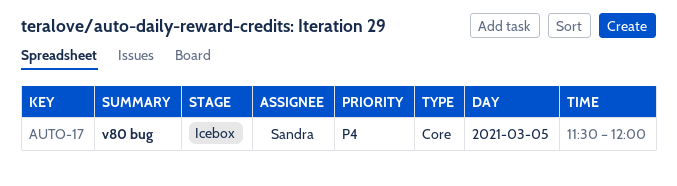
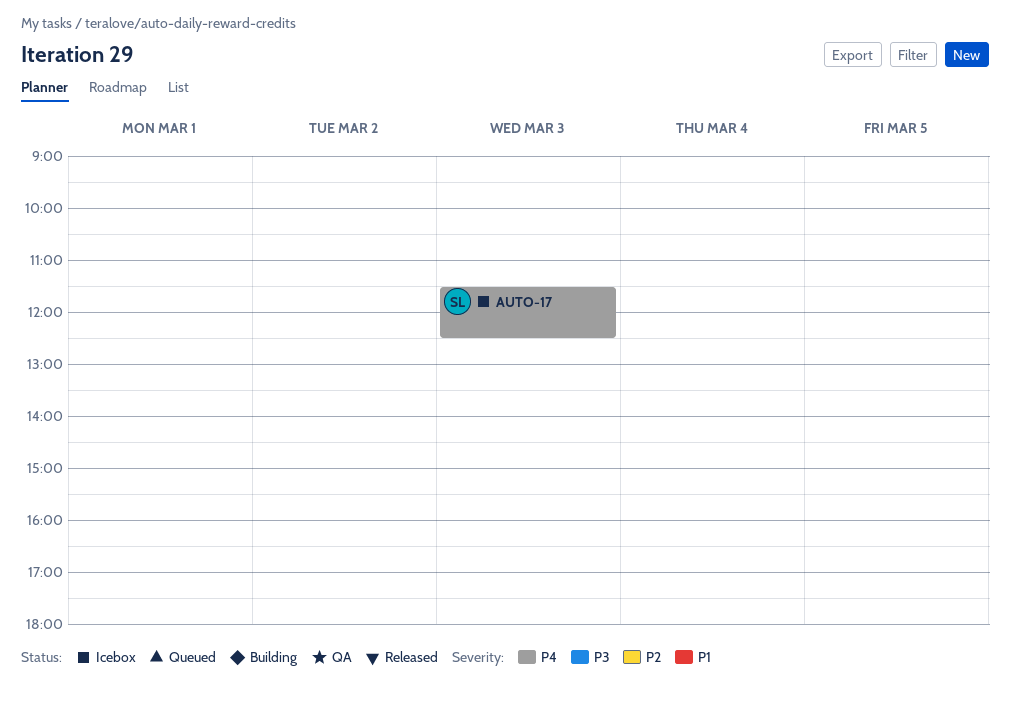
AUTO-17, day: Mar 5 -> Mar 3
AUTO-17, ends: 12:00 -> 12:30

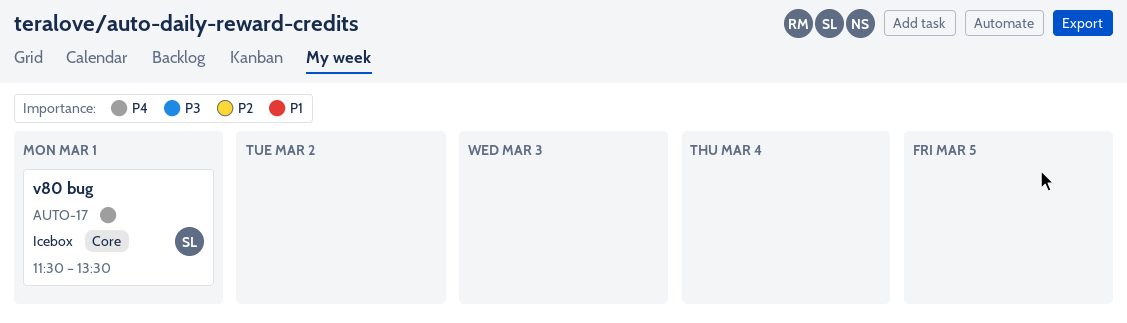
AUTO-17, day: Mar 3 -> Mar 1
AUTO-17, ends: 12:30 -> 13:30

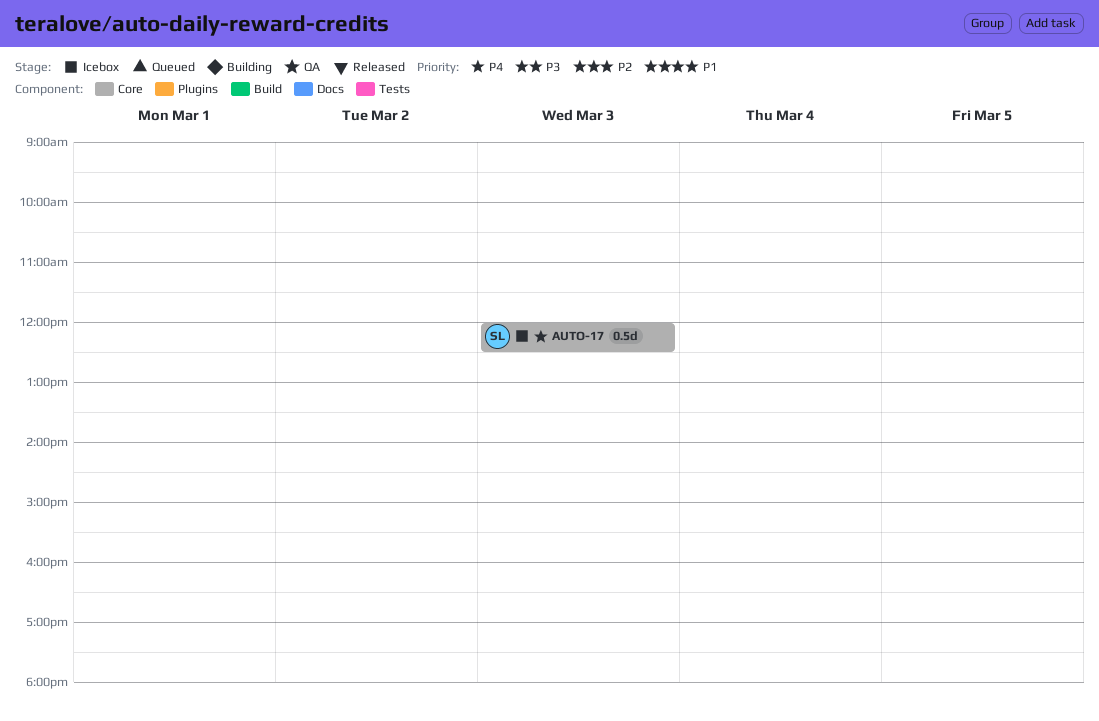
AUTO-17, day: Mar 1 -> Mar 3
AUTO-17, begins: 11:30 -> 12:00
AUTO-17, ends: 13:30 -> 12:30

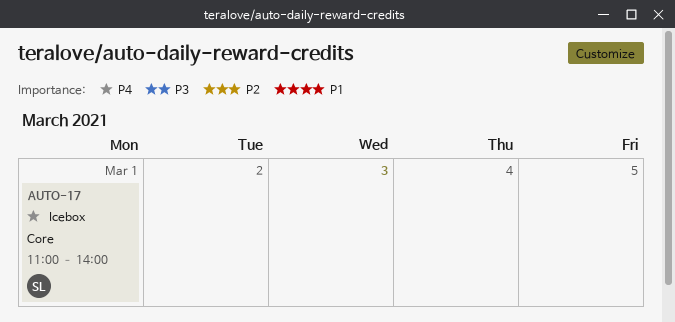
AUTO-17, day: Mar 3 -> Mar 1
AUTO-17, begins: 12:00 -> 11:00
AUTO-17, ends: 12:30 -> 14:00

